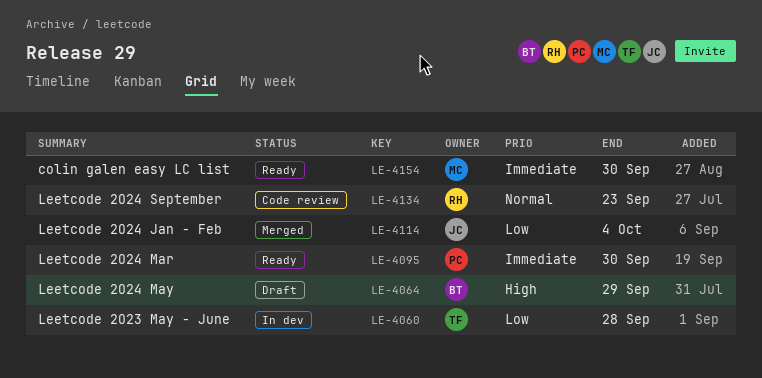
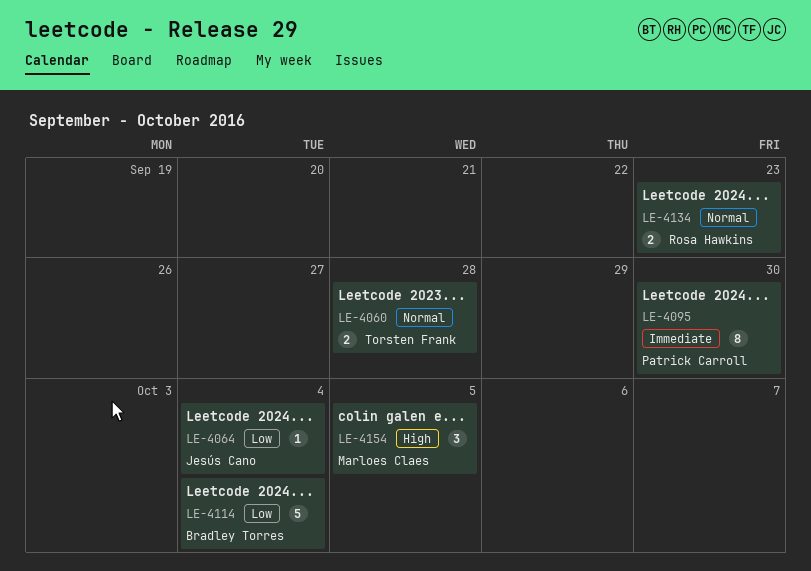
LE-4060, priority: Low -> Normal
LE-4064, owner: Bradley Torres -> Jesús Cano
LE-4064, priority: High -> Low
LE-4064, due: Sep 29 -> Oct 4
LE-4114, owner: Jesús Cano -> Bradley Torres
LE-4154, priority: Immediate -> High
LE-4154, due: Sep 30 -> Oct 5

